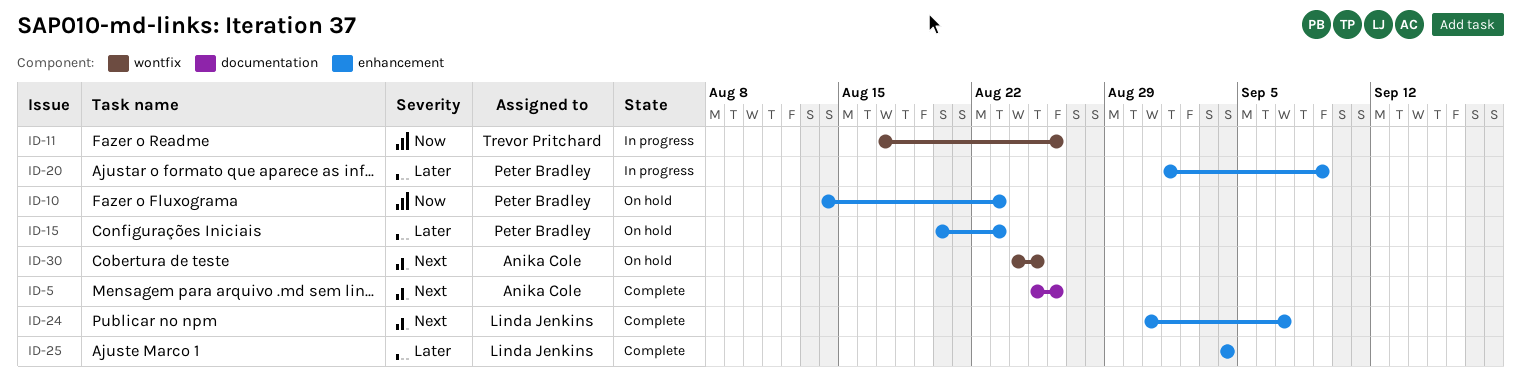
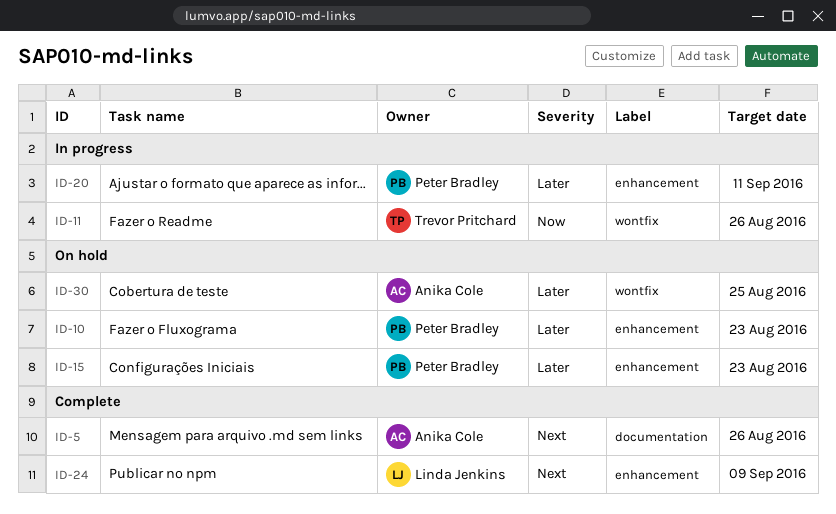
ID-10, priority: Now -> Later
ID-20, due: Sep 9 -> Sep 11
ID-24, due: Sep 7 -> Sep 9
ID-25: present -> none
ID-30, priority: Next -> Later

